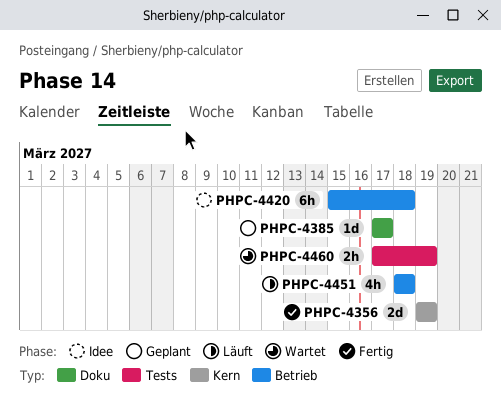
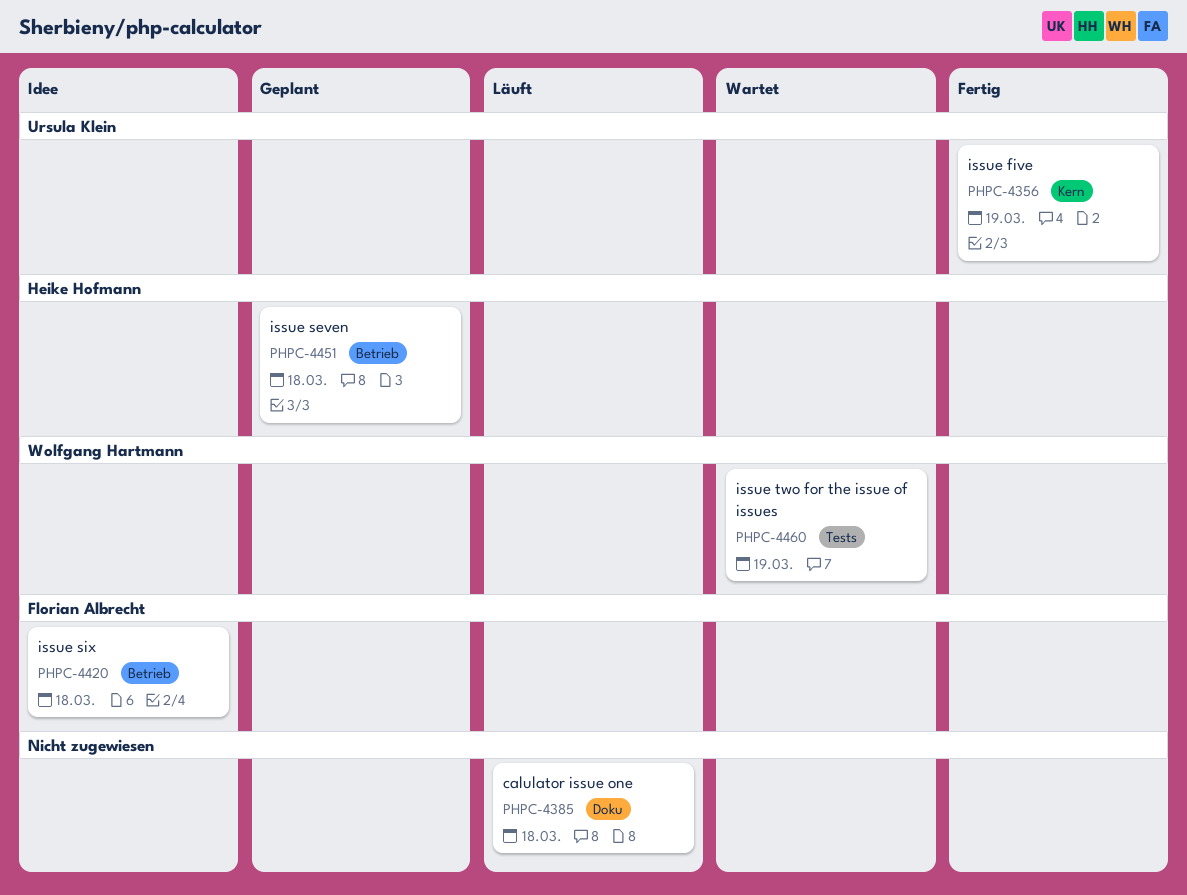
PHPC-4385, status: Geplant -> Läuft
PHPC-4385, due: Mar 17 -> Mar 18
PHPC-4451, status: Läuft -> Geplant

